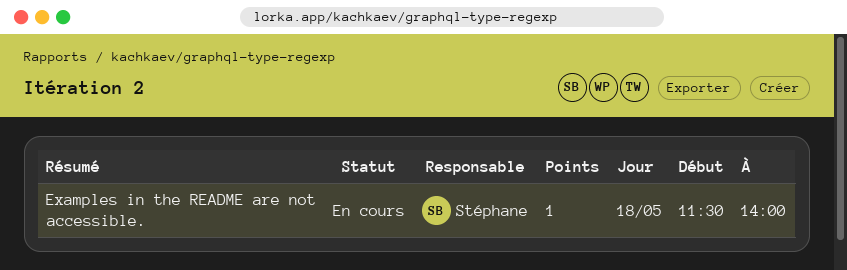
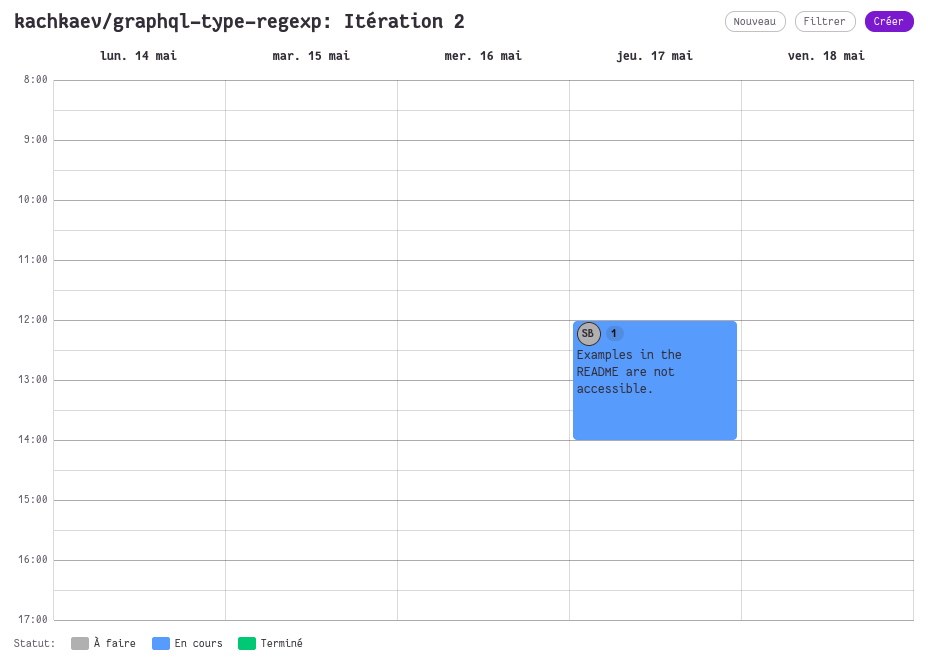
Examples in the README are not accessible., day: May 18 -> May 17
Examples in the README are not accessible., begins: 11:30 -> 12:00

